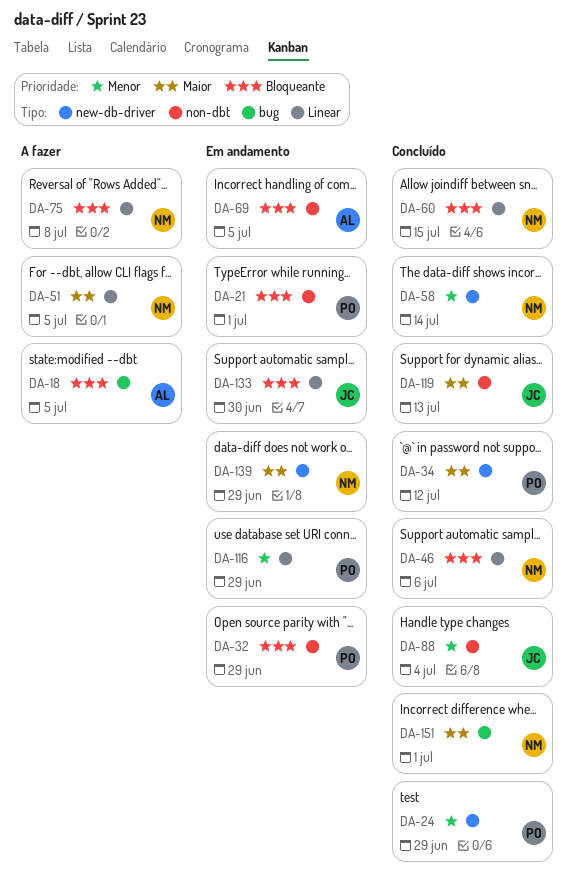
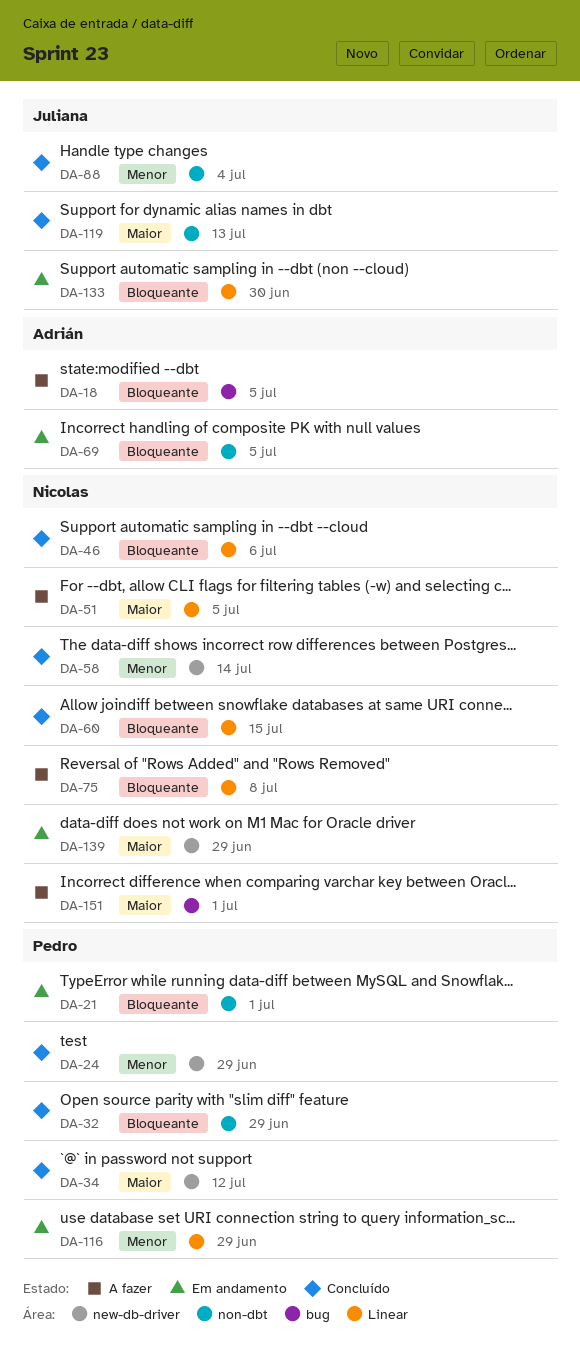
DA-32, status: Em andamento -> Concluído
DA-151, status: Concluído -> A fazer

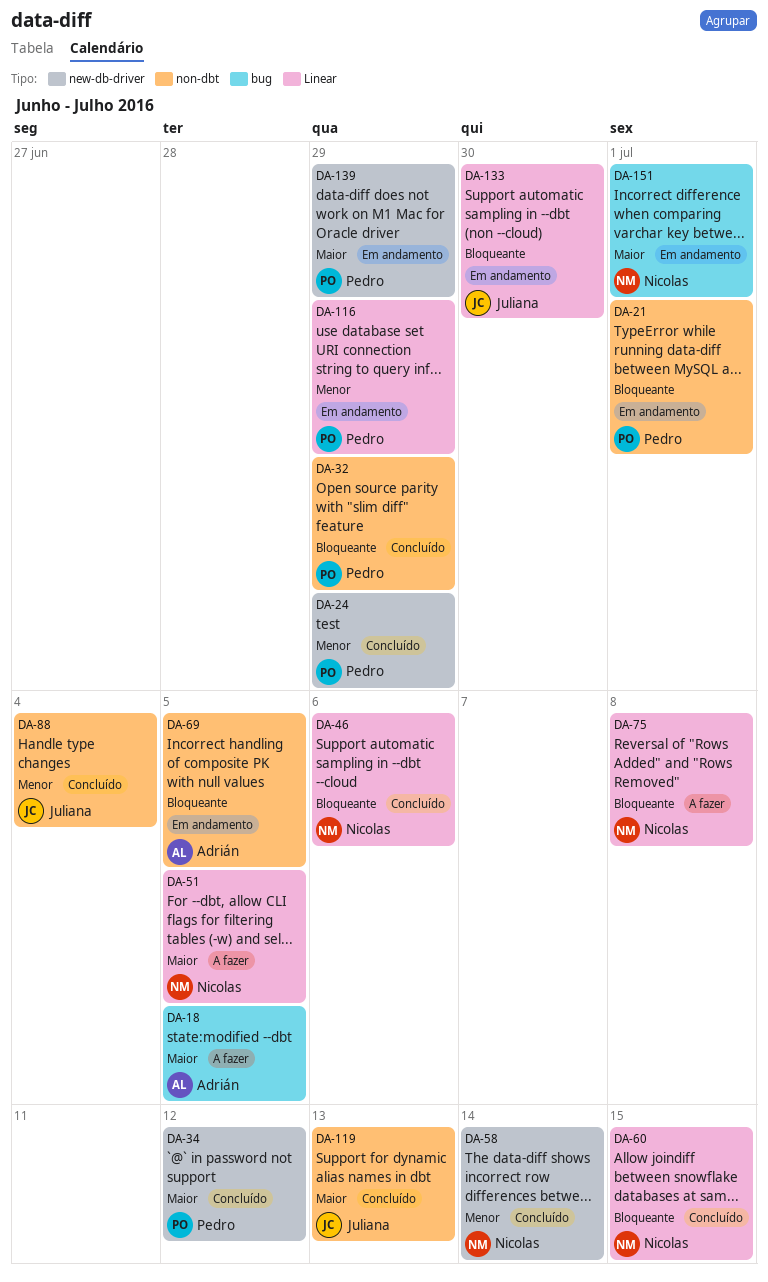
DA-18, priority: Bloqueante -> Maior
DA-139, owner: Nicolas -> Pedro
DA-151, status: A fazer -> Em andamento

